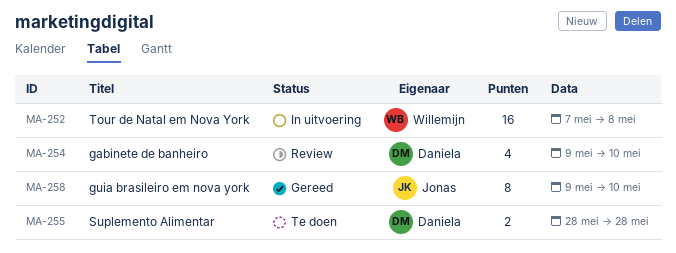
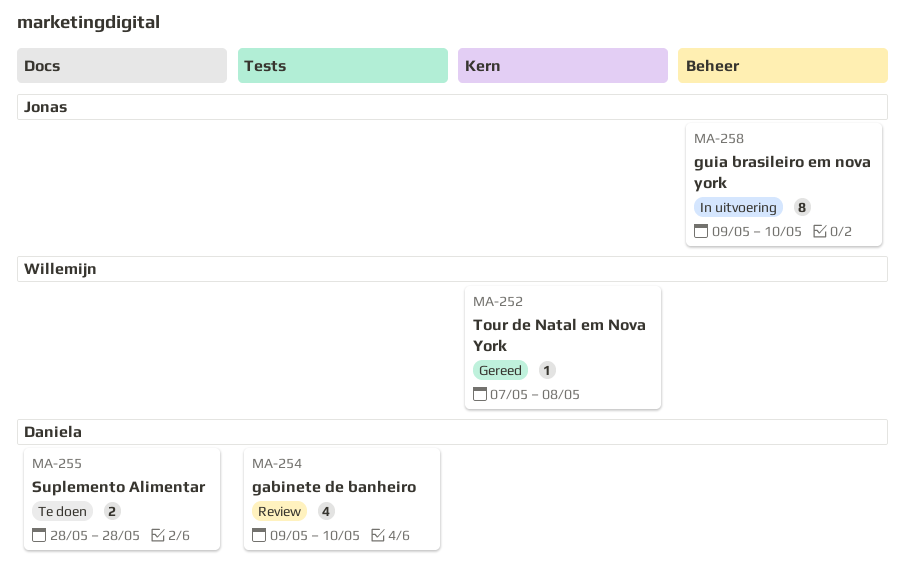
MA-252, status: In uitvoering -> Gereed
MA-252, estimate: 16 -> 1
MA-258, status: Gereed -> In uitvoering

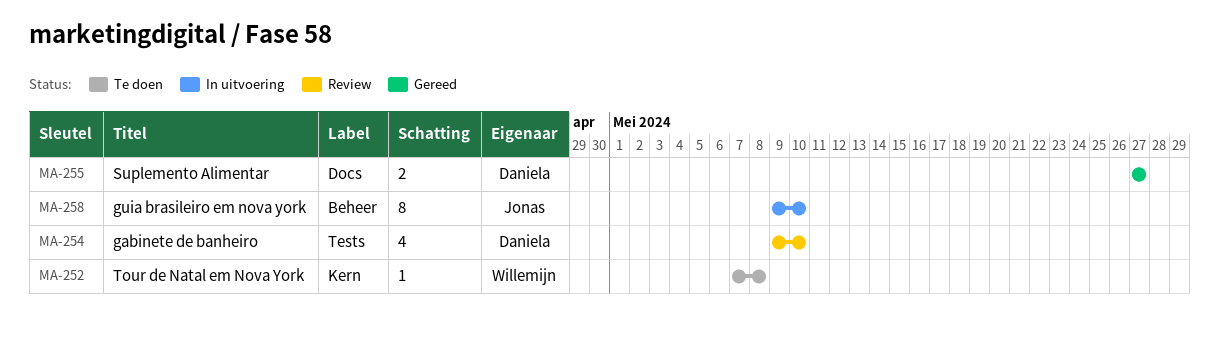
MA-252, status: Gereed -> Te doen
MA-255, status: Te doen -> Gereed
MA-255, start: May 28 -> May 27
MA-255, due: May 28 -> May 27

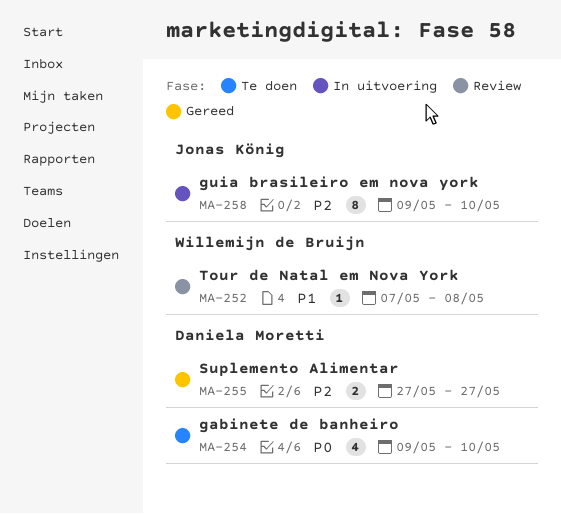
MA-252, status: Te doen -> Review
MA-254, status: Review -> Te doen

